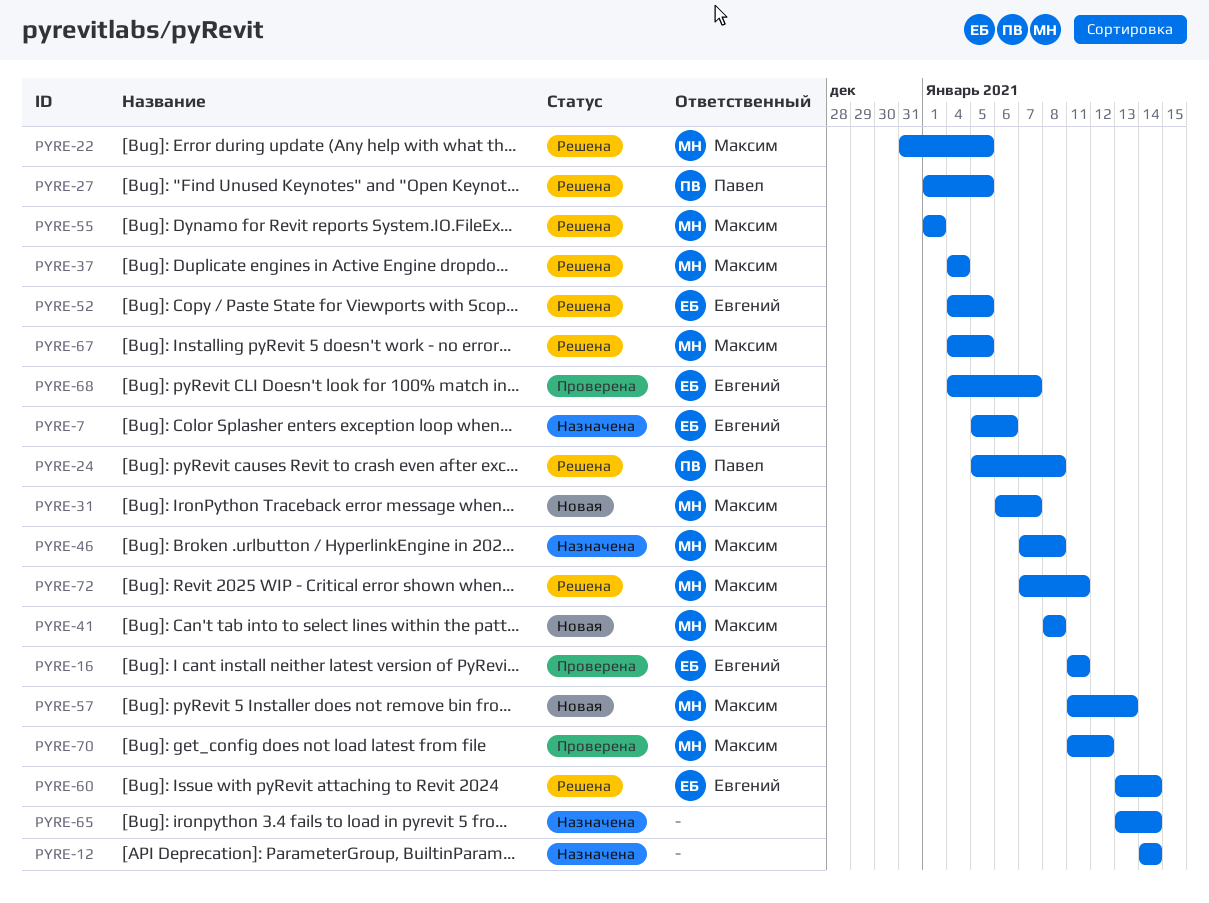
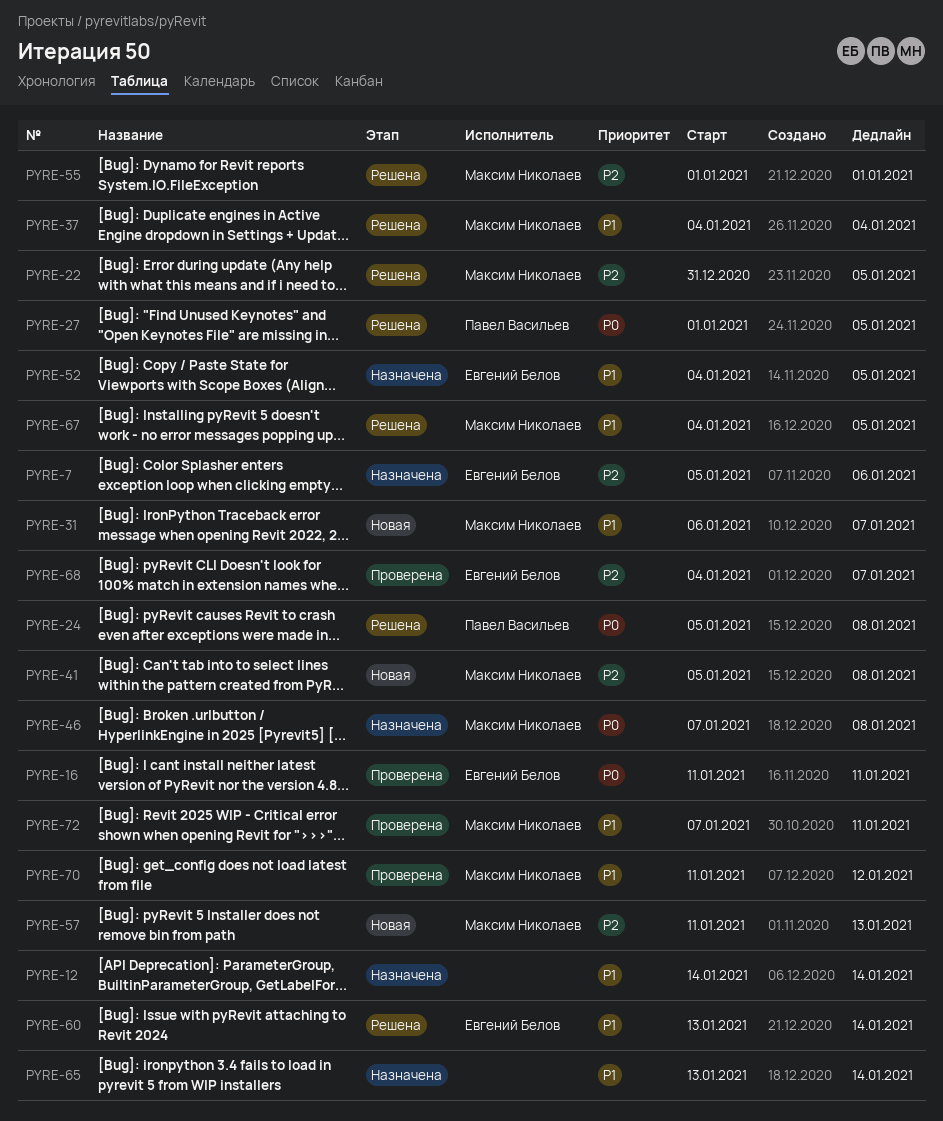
PYRE-41, start: Jan 8 -> Jan 5
PYRE-52, status: Решена -> Назначена
PYRE-72, status: Решена -> Проверена

